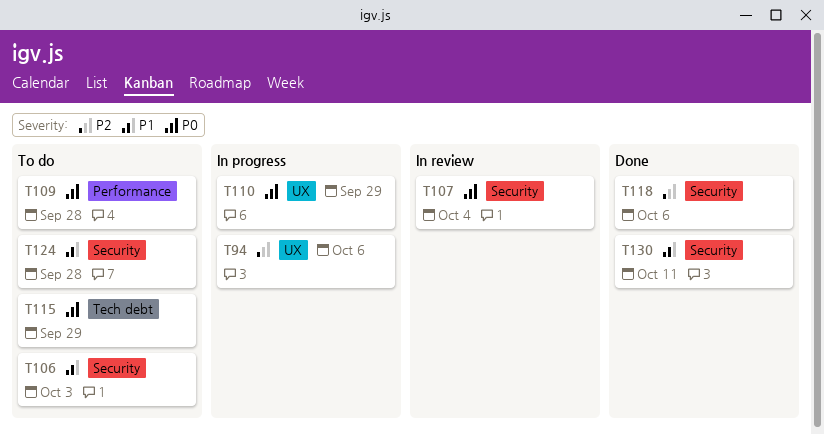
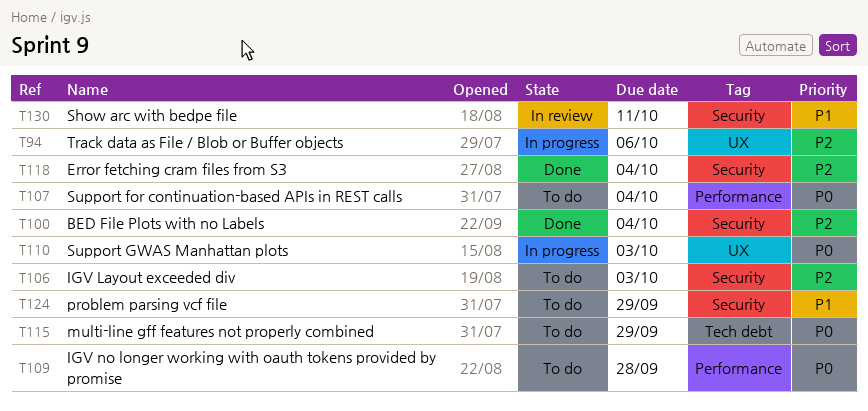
T100: none -> present
T106, priority: P1 -> P2
T107, status: In review -> To do
T107, label: Security -> Performance
T110, due: Sep 29 -> Oct 3
T118, due: Oct 6 -> Oct 4
T124, due: Sep 28 -> Sep 29
T130, status: Done -> In review

